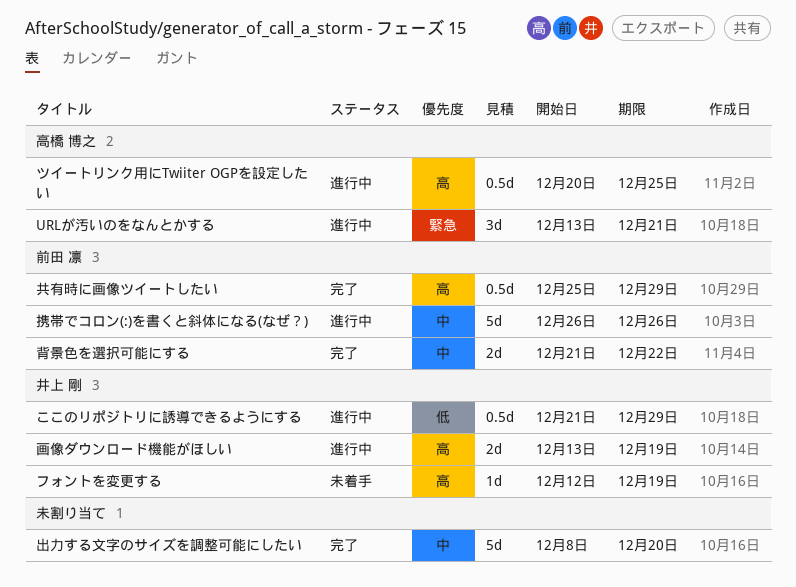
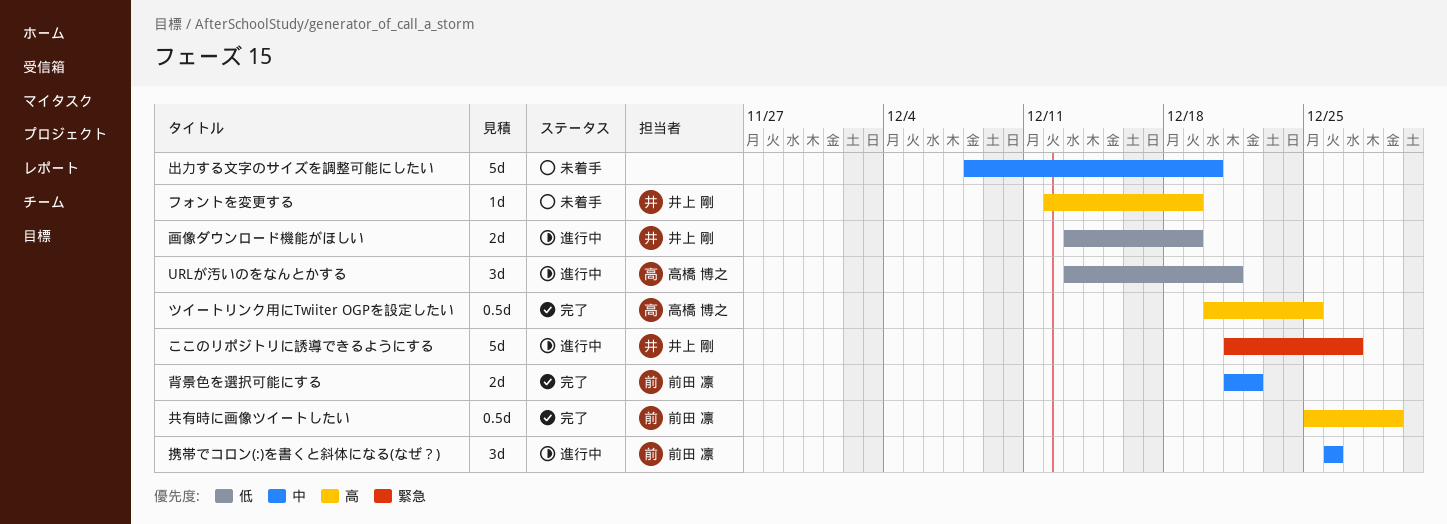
URLが汚いのをなんとかする, priority: 緊急 -> 低
ここのリポジトリに誘導できるようにする, priority: 低 -> 緊急
ここのリポジトリに誘導できるようにする, estimate: 0.5d -> 5d
ここのリポジトリに誘導できるようにする, due: Dec 29 -> Dec 27
ツイートリンク用にTwiiter OGPを設定したい, status: 進行中 -> 完了
出力する文字のサイズを調整可能にしたい, status: 完了 -> 未着手
携帯でコロン(:)を書くと斜体になる(なぜ？), estimate: 5d -> 3d
画像ダウンロード機能がほしい, priority: 高 -> 低

